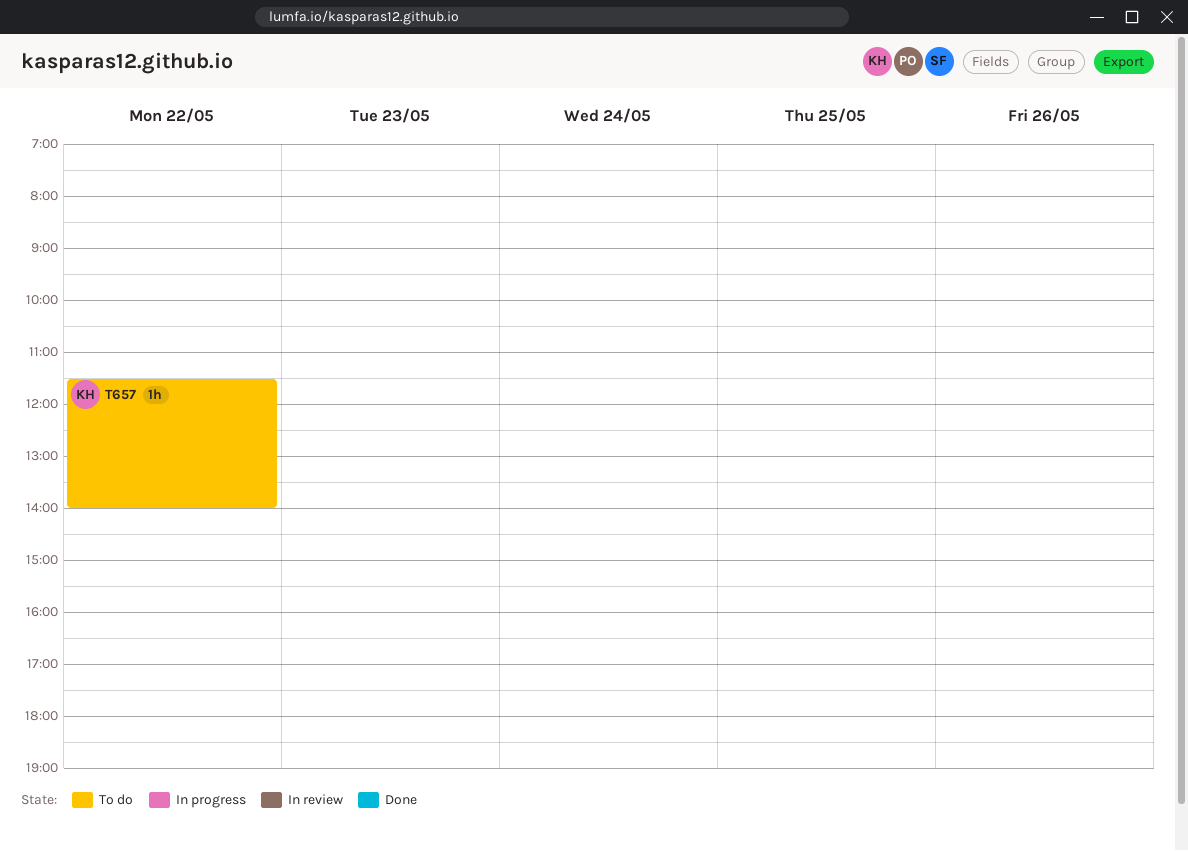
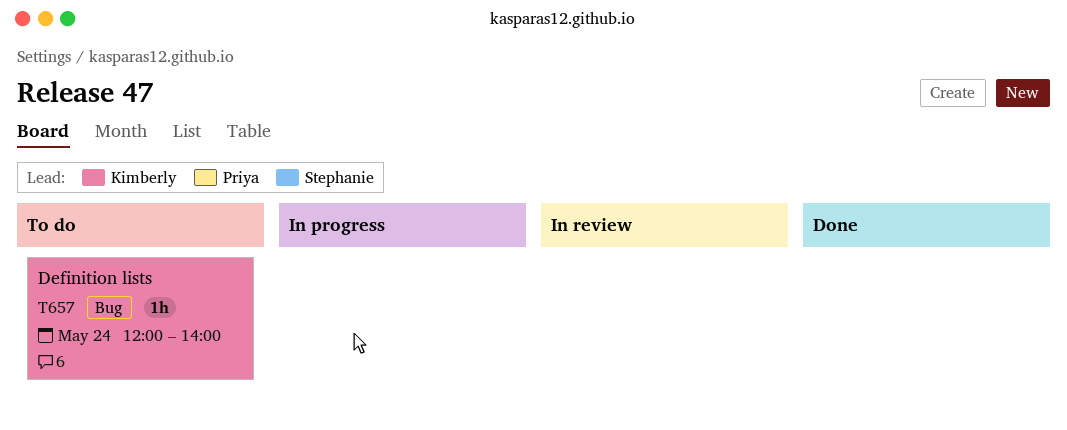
T657, day: May 22 -> May 24
T657, begins: 11:30 -> 12:00

